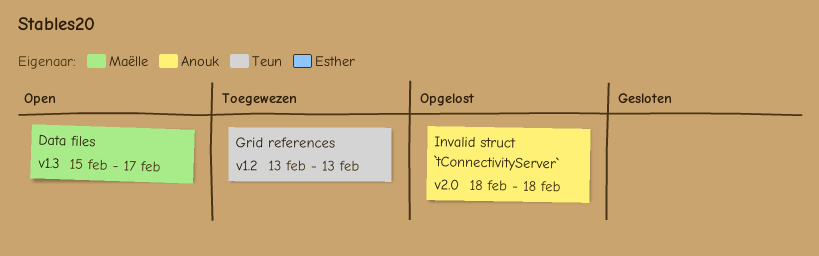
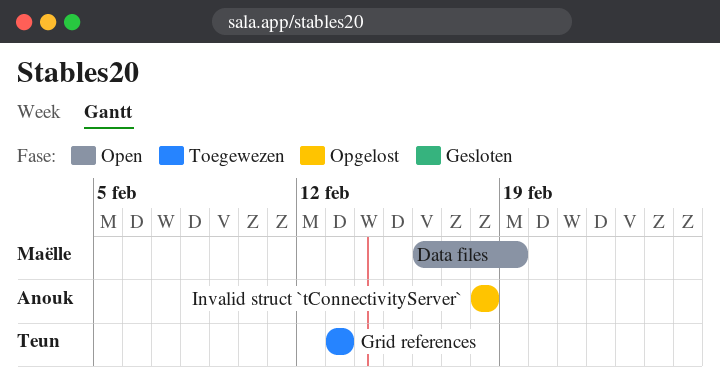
Data files, start: Feb 15 -> Feb 16
Data files, due: Feb 17 -> Feb 19

